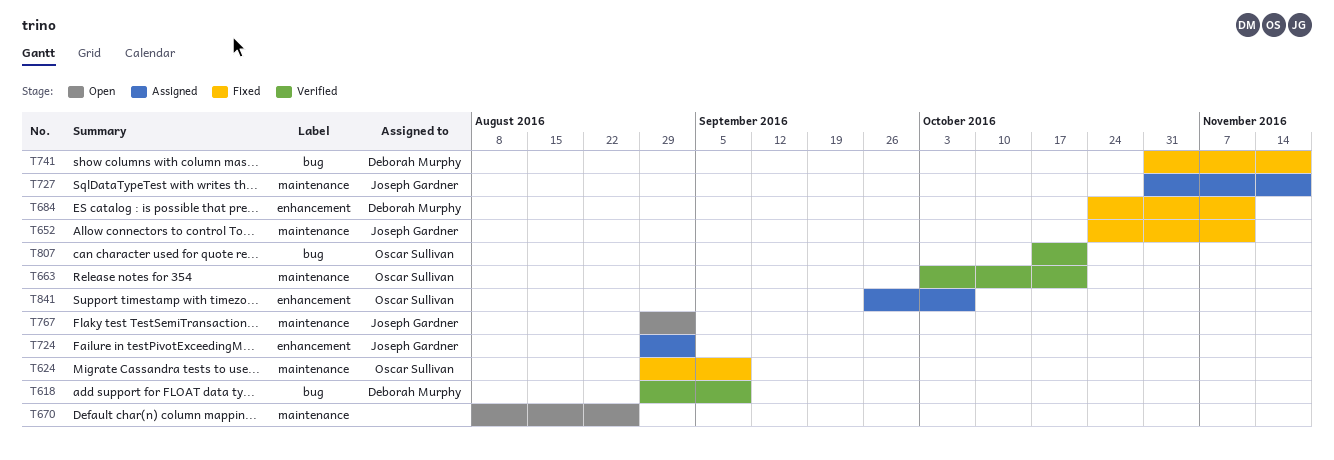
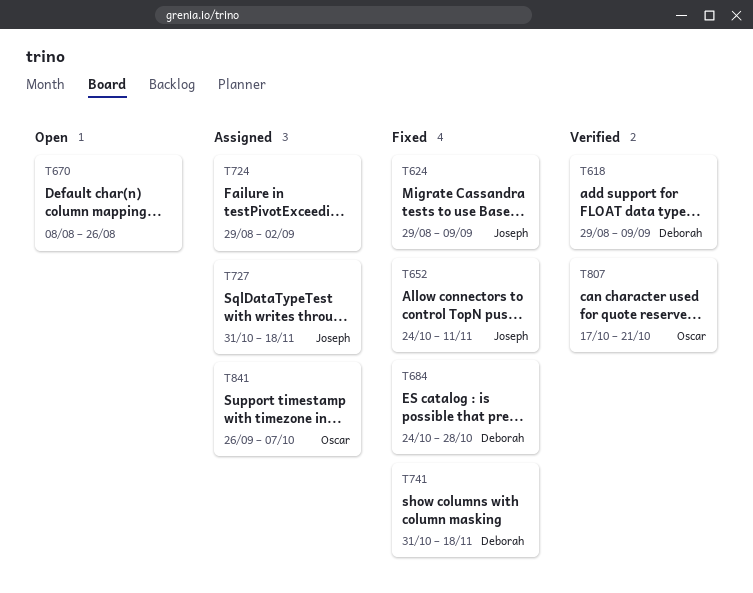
T624, owner: Oscar Sullivan -> Joseph Gardner
T663: present -> none
T684, due: Nov 11 -> Oct 28
T724, owner: Joseph Gardner -> none
T767: present -> none

